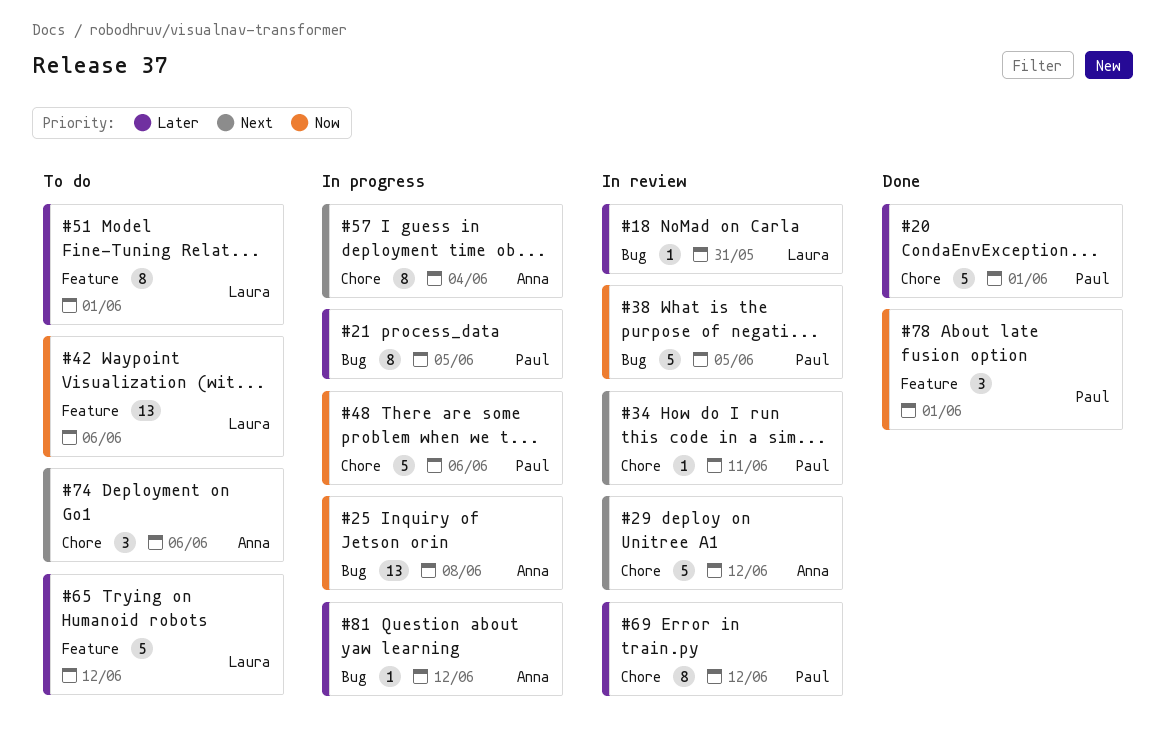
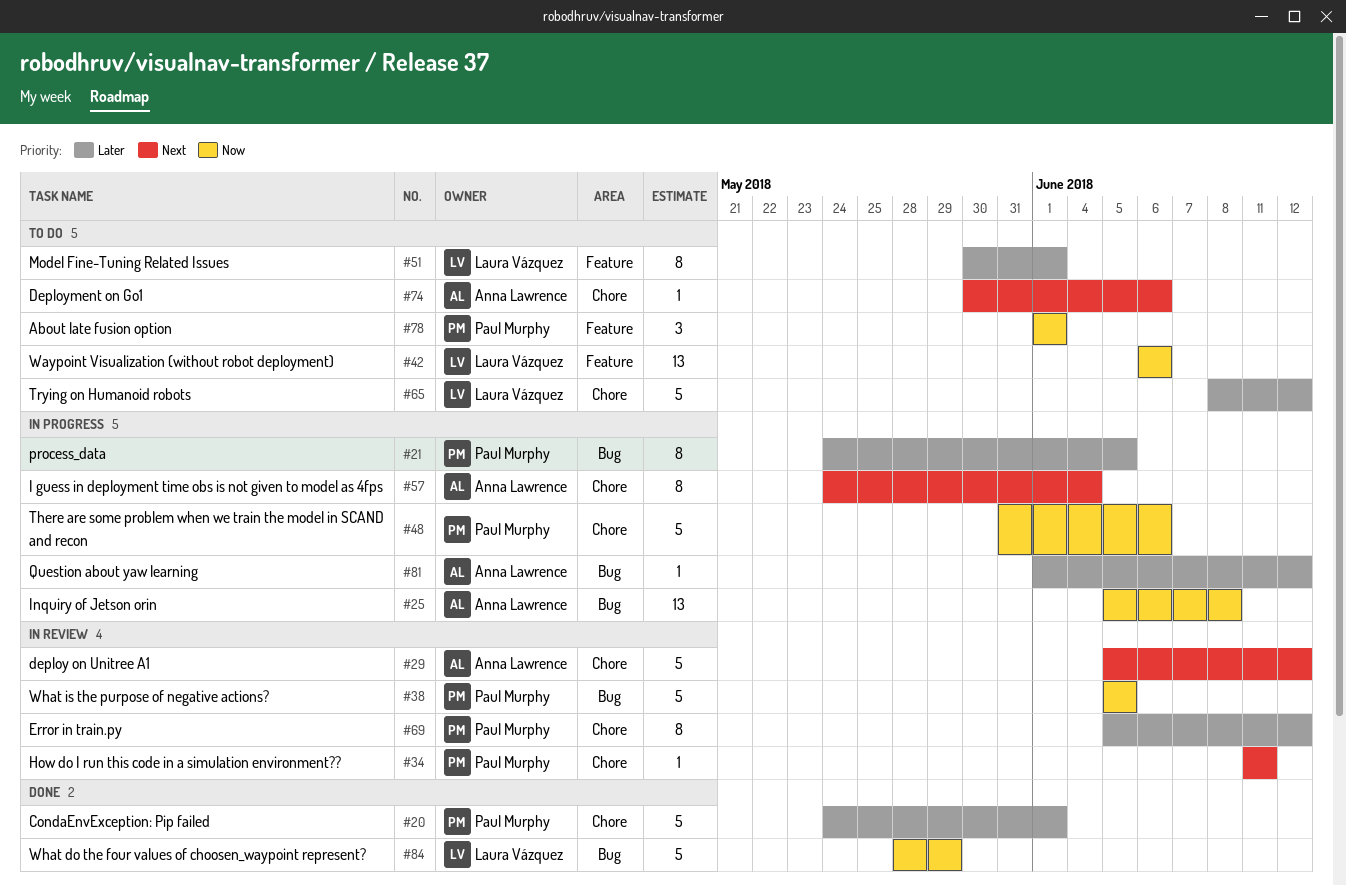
#18: present -> none
#65, label: Feature -> Chore
#74, estimate: 3 -> 1
#78, status: Done -> To do
#84: none -> present

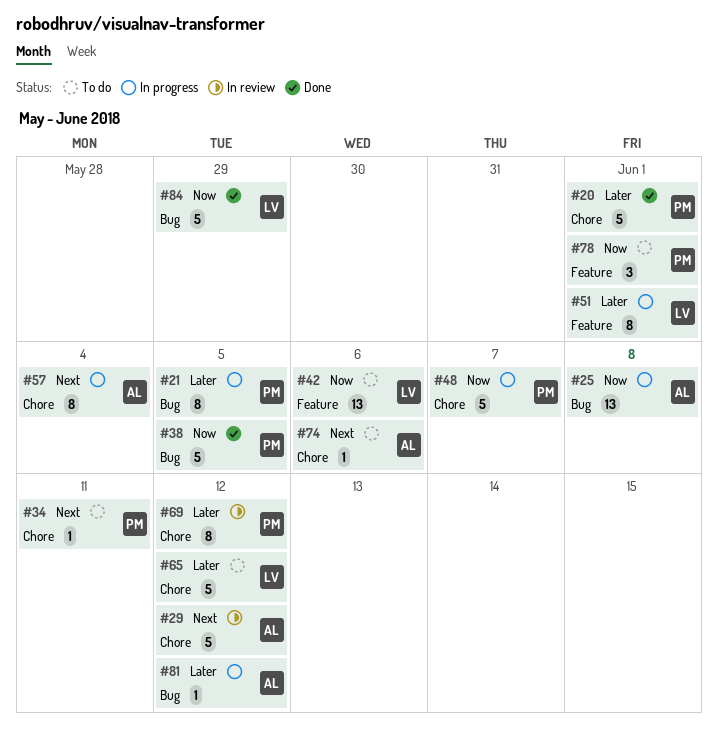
#34, status: In review -> To do
#38, status: In review -> Done
#48, due: Jun 6 -> Jun 7
#51, status: To do -> In progress

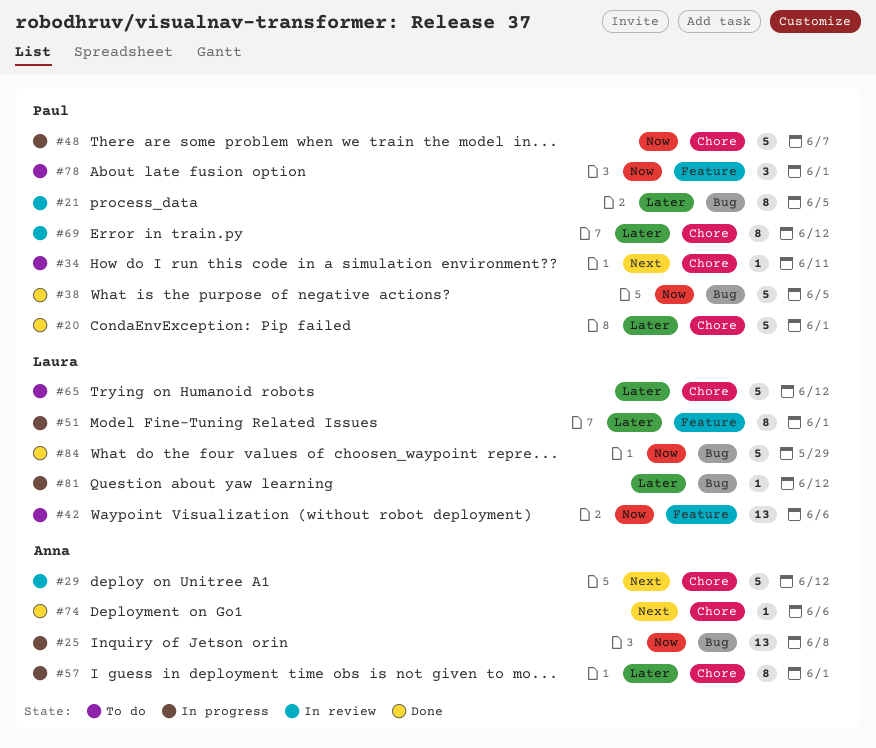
#21, status: In progress -> In review
#57, priority: Next -> Later
#57, due: Jun 4 -> Jun 1
#74, status: To do -> Done
#81, owner: Anna -> Laura

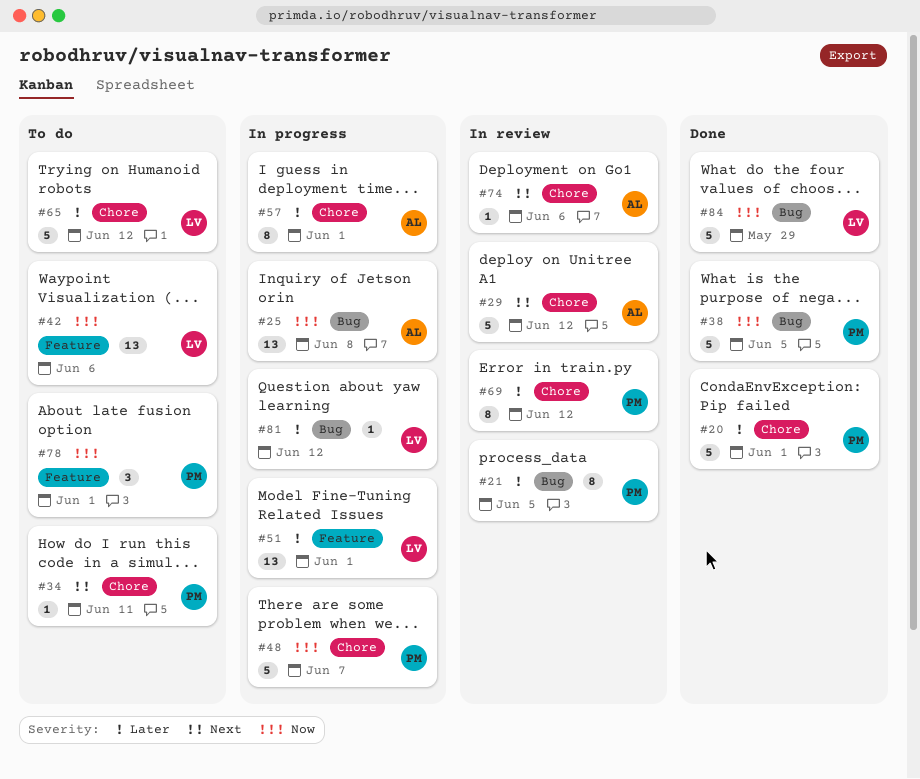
#51, estimate: 8 -> 13
#74, status: Done -> In review

